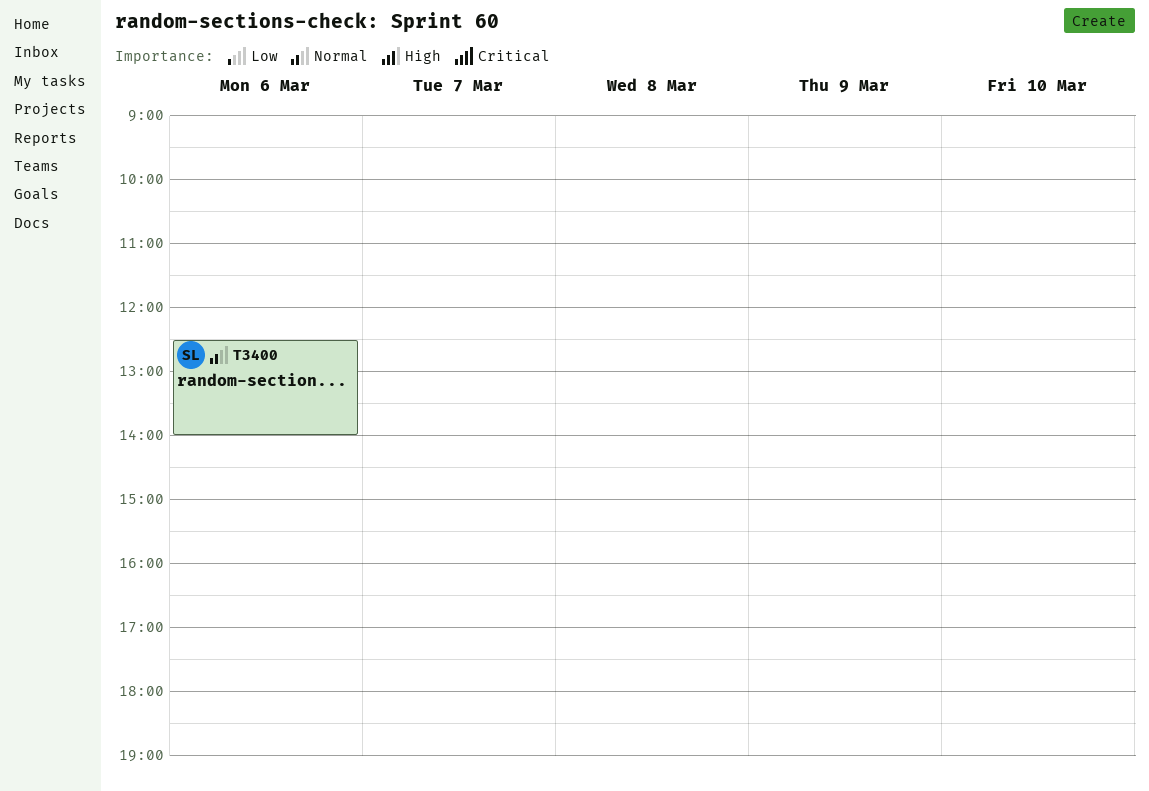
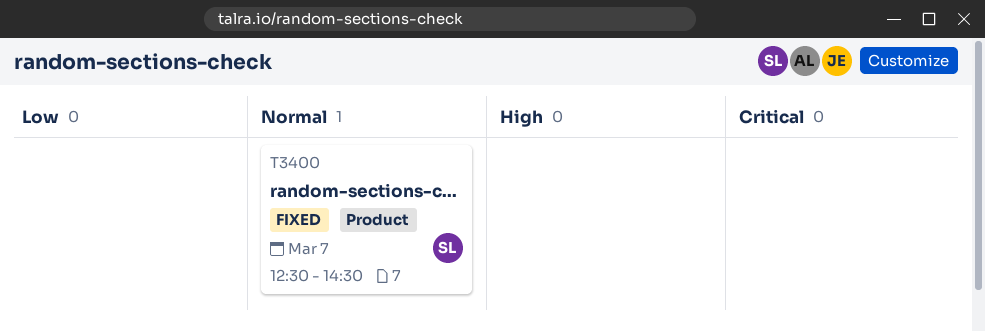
T3400, day: Mar 6 -> Mar 7
T3400, ends: 14:00 -> 14:30

